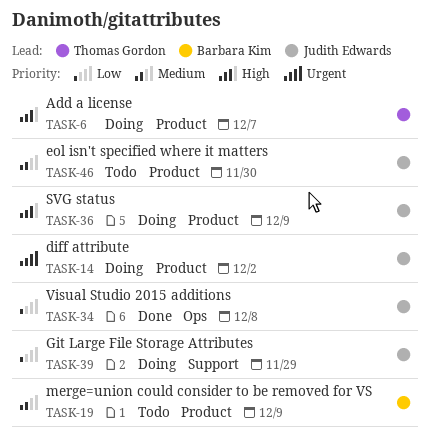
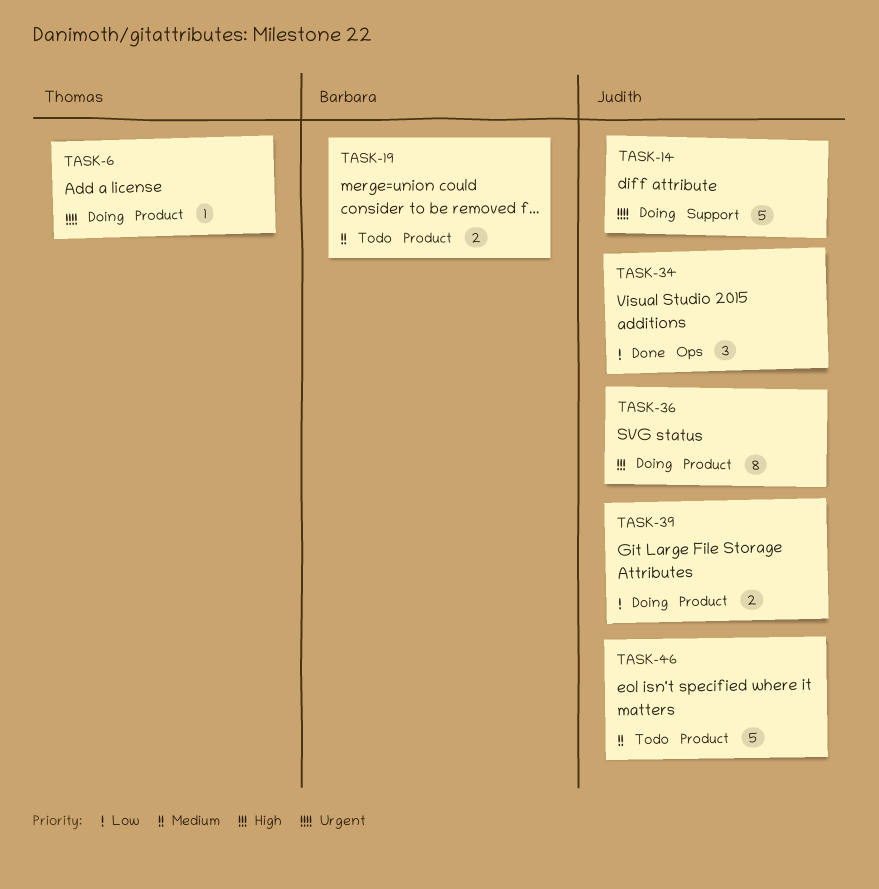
TASK-6, priority: High -> Urgent
TASK-14, label: Product -> Support
TASK-39, label: Support -> Product

